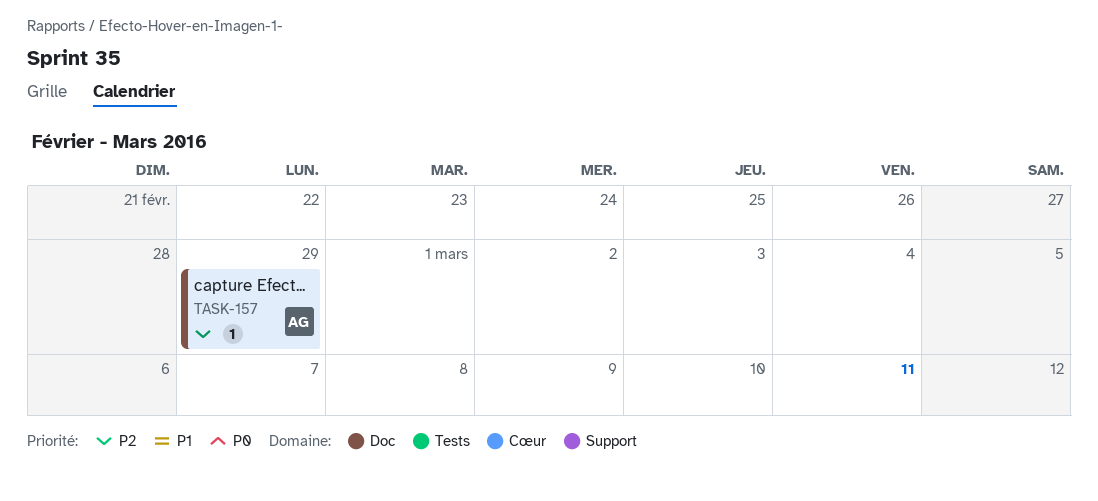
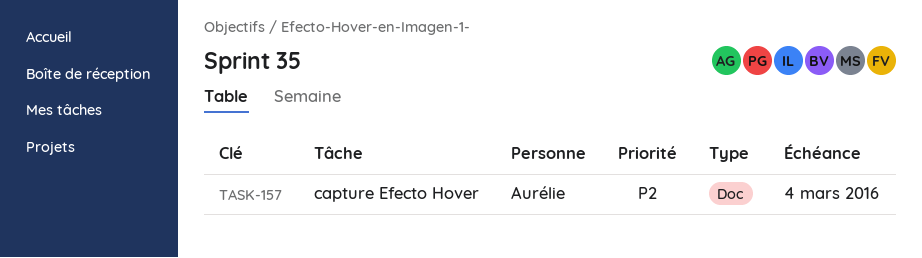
TASK-157, due: Feb 29 -> Mar 4

